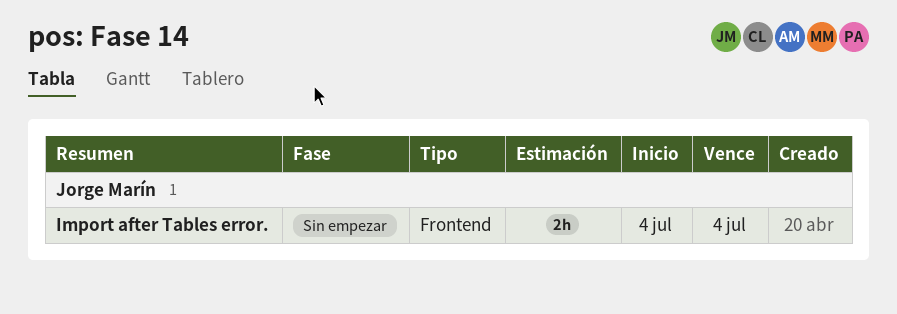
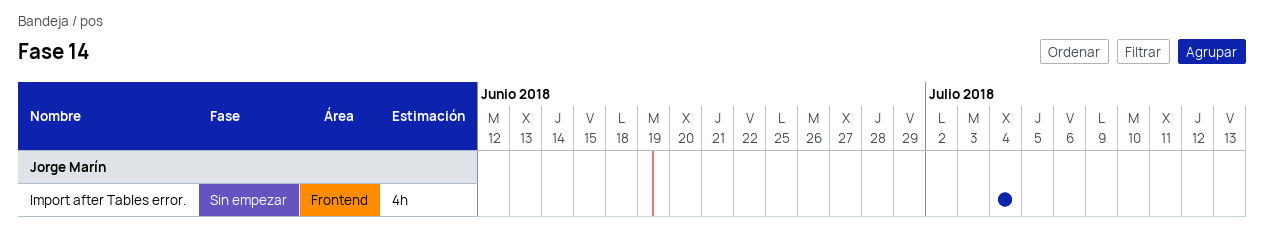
Import after Tables error., estimate: 2h -> 4h

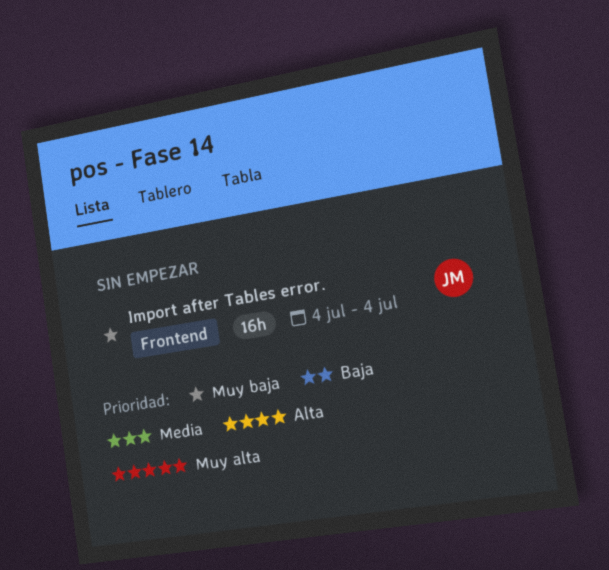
Import after Tables error., estimate: 4h -> 16h

